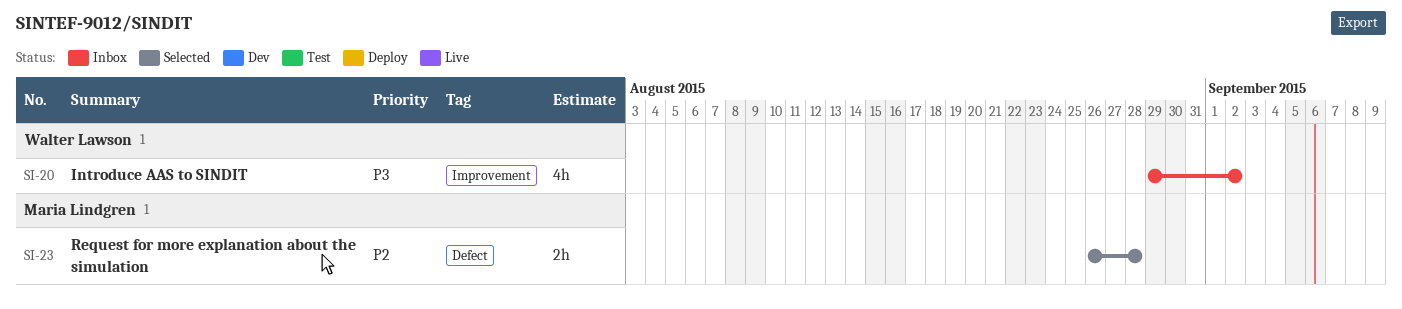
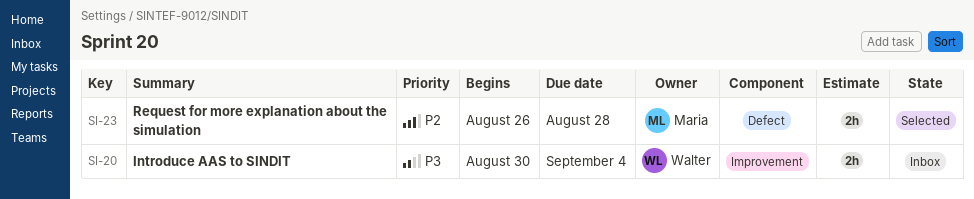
SI-20, estimate: 4h -> 2h
SI-20, start: Aug 29 -> Aug 30
SI-20, due: Sep 2 -> Sep 4

